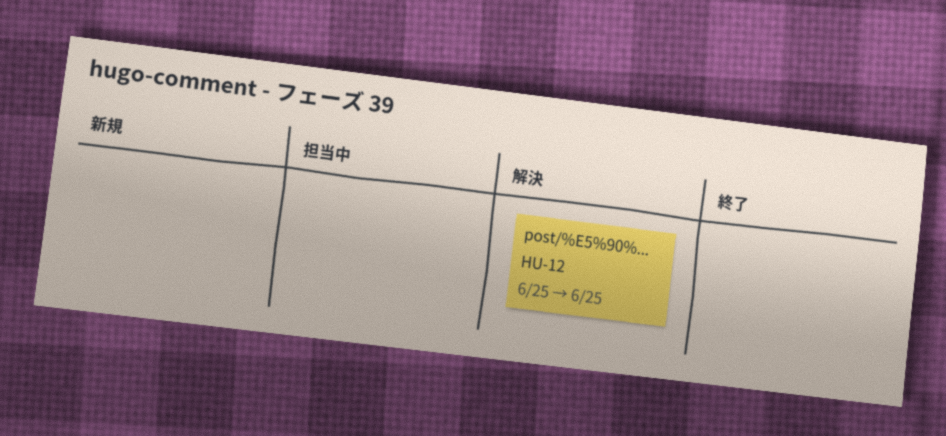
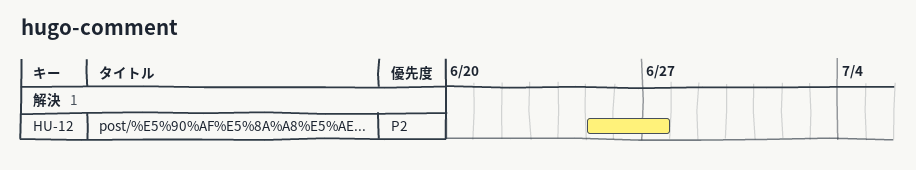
HU-12, due: Jun 25 -> Jun 27

